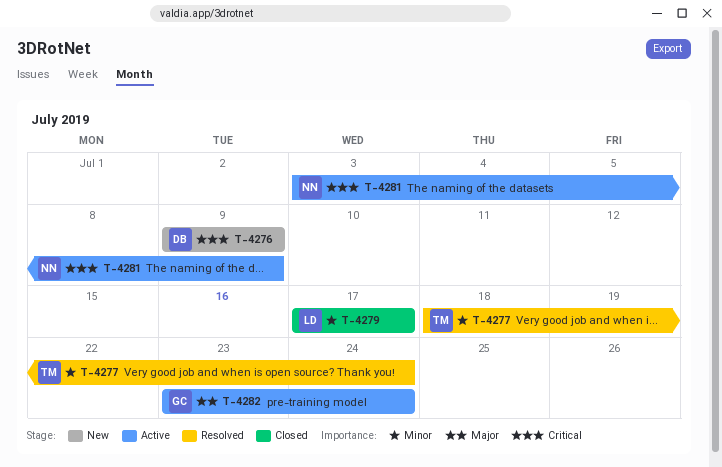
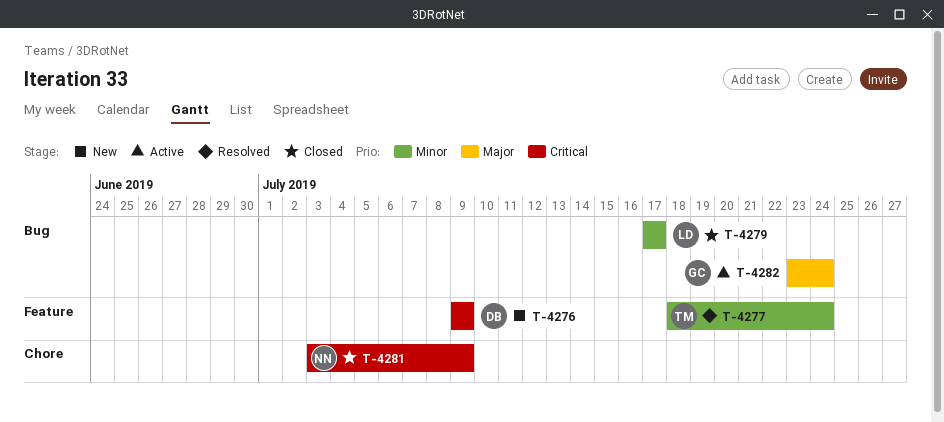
T-4281, status: Active -> Closed

